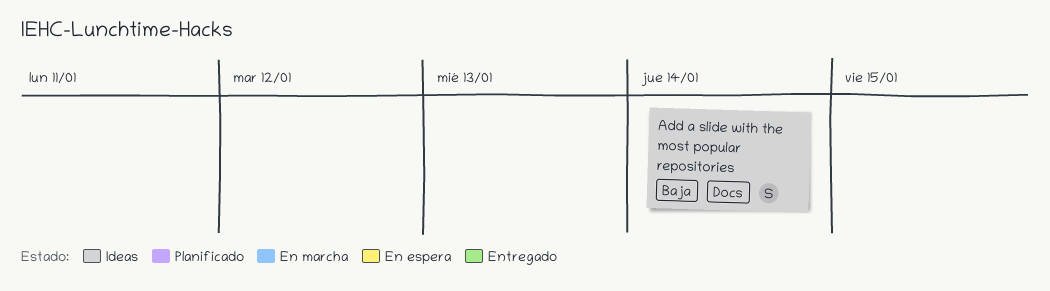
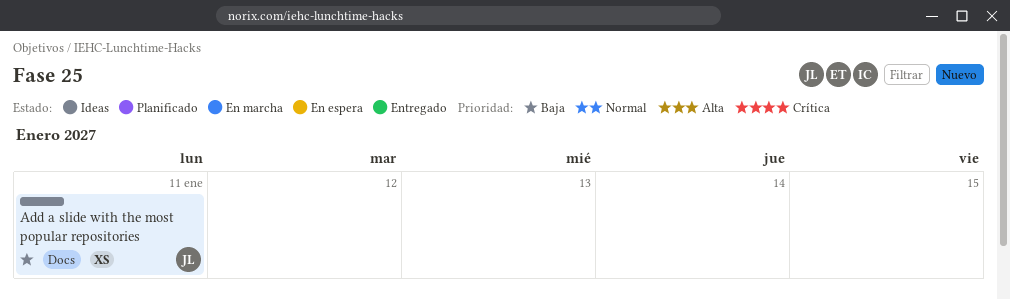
Add a slide with the most popular repositories, estimate: S -> XS
Add a slide with the most popular repositories, due: Jan 14 -> Jan 11

